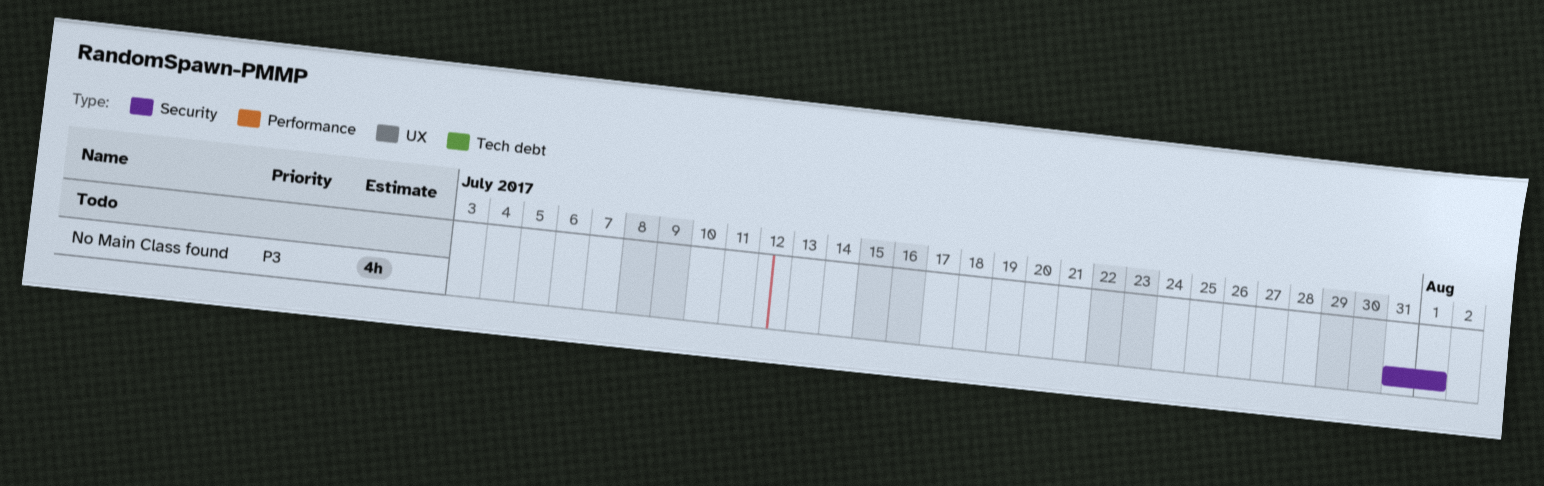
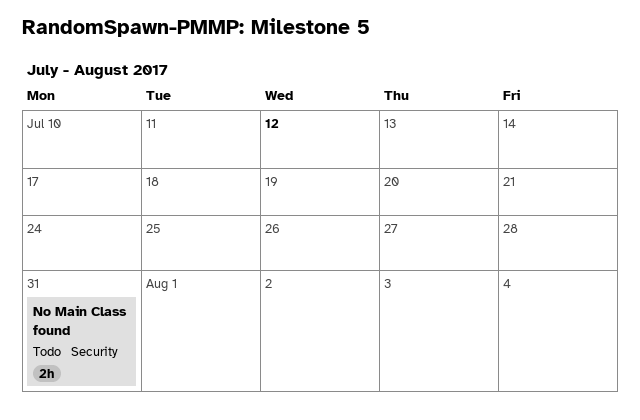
No Main Class found, estimate: 4h -> 2h
No Main Class found, due: Aug 1 -> Jul 31

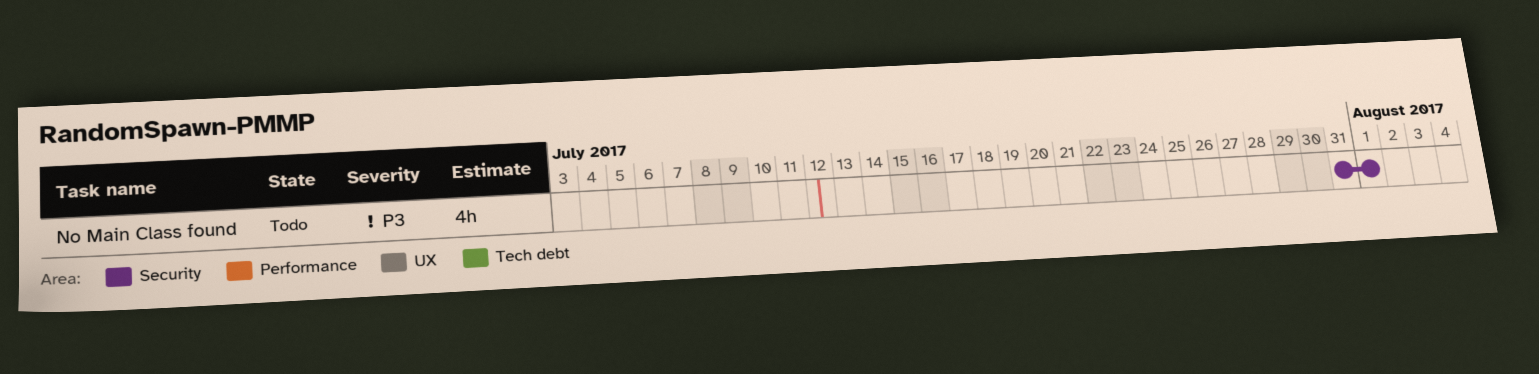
No Main Class found, estimate: 2h -> 4h
No Main Class found, due: Jul 31 -> Aug 1

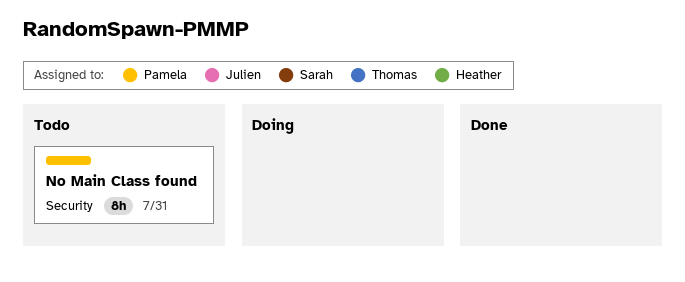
No Main Class found, estimate: 4h -> 8h
No Main Class found, due: Aug 1 -> Jul 31

